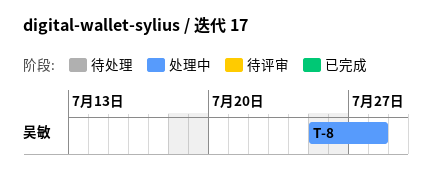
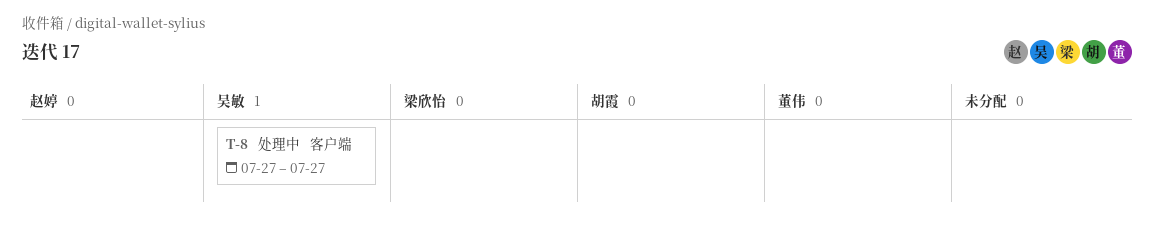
T-8, start: Jul 25 -> Jul 27
T-8, due: Jul 28 -> Jul 27

